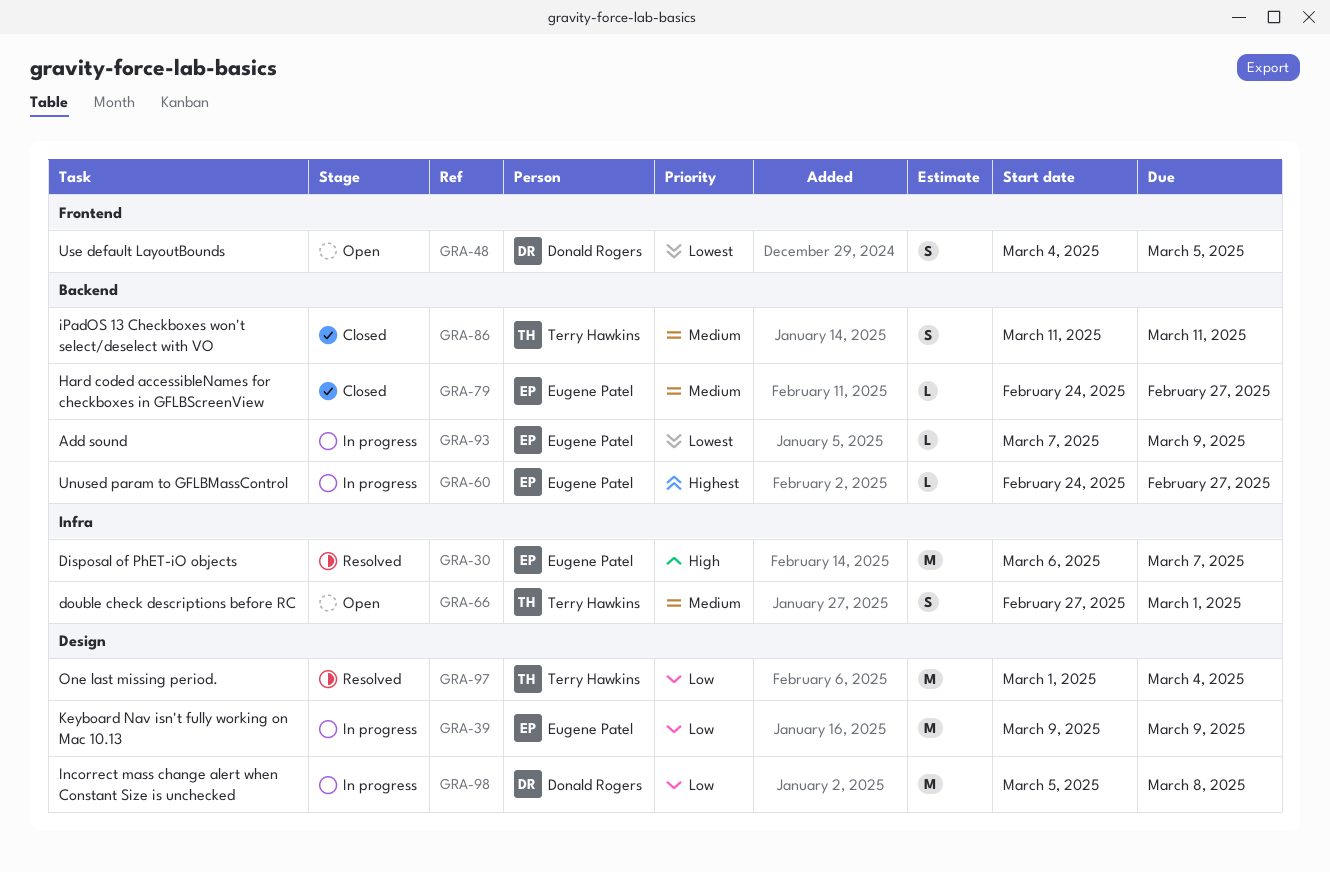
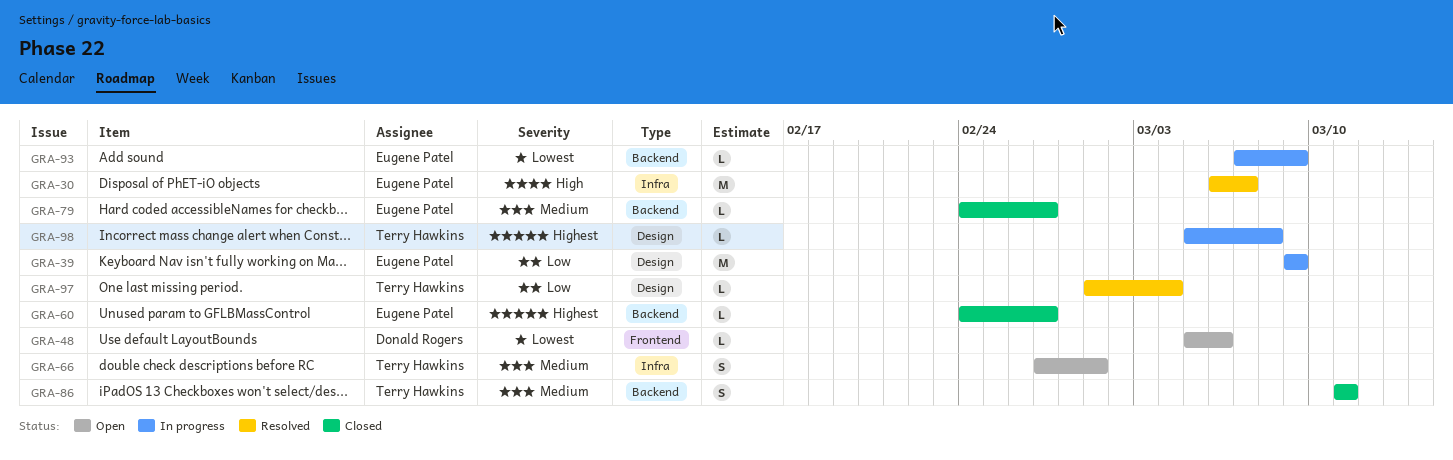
GRA-48, estimate: S -> L
GRA-48, start: Mar 4 -> Mar 5
GRA-48, due: Mar 5 -> Mar 6
GRA-60, status: In progress -> Closed
GRA-97, estimate: M -> L
GRA-98, owner: Donald Rogers -> Terry Hawkins
GRA-98, priority: Low -> Highest
GRA-98, estimate: M -> L

